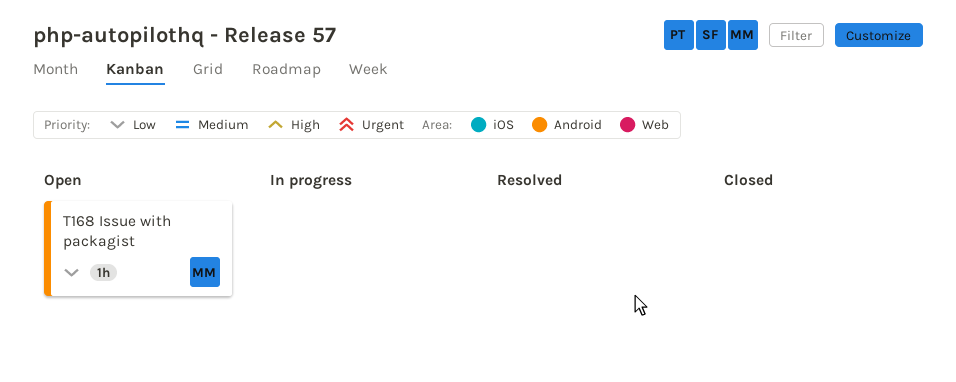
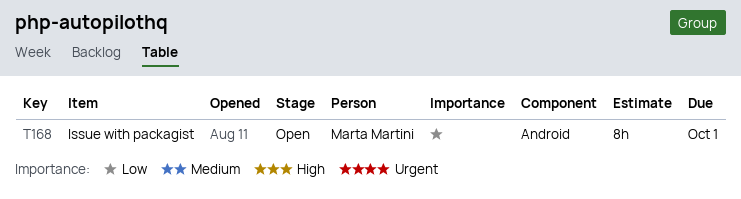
T168, estimate: 1h -> 8h

